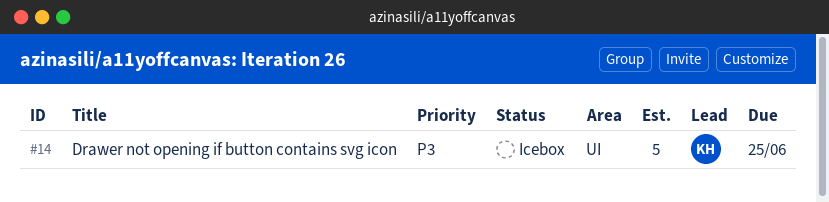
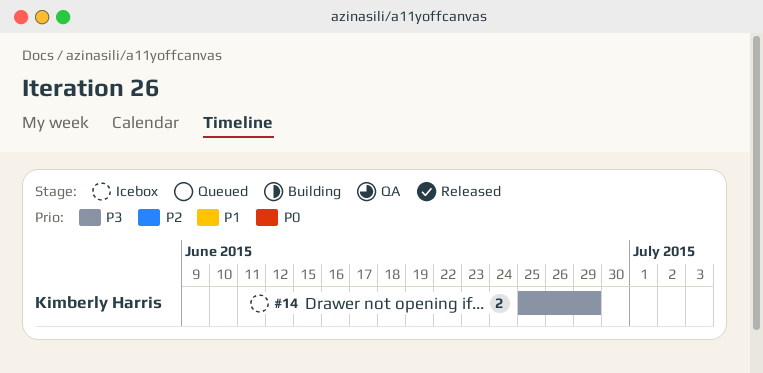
#14, estimate: 5 -> 2
#14, due: Jun 25 -> Jun 29

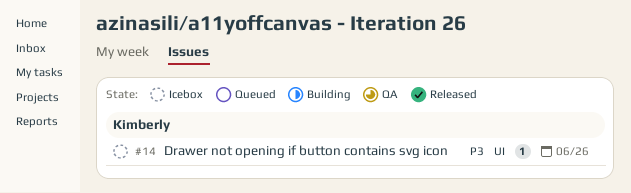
#14, estimate: 2 -> 1
#14, due: Jun 29 -> Jun 26

